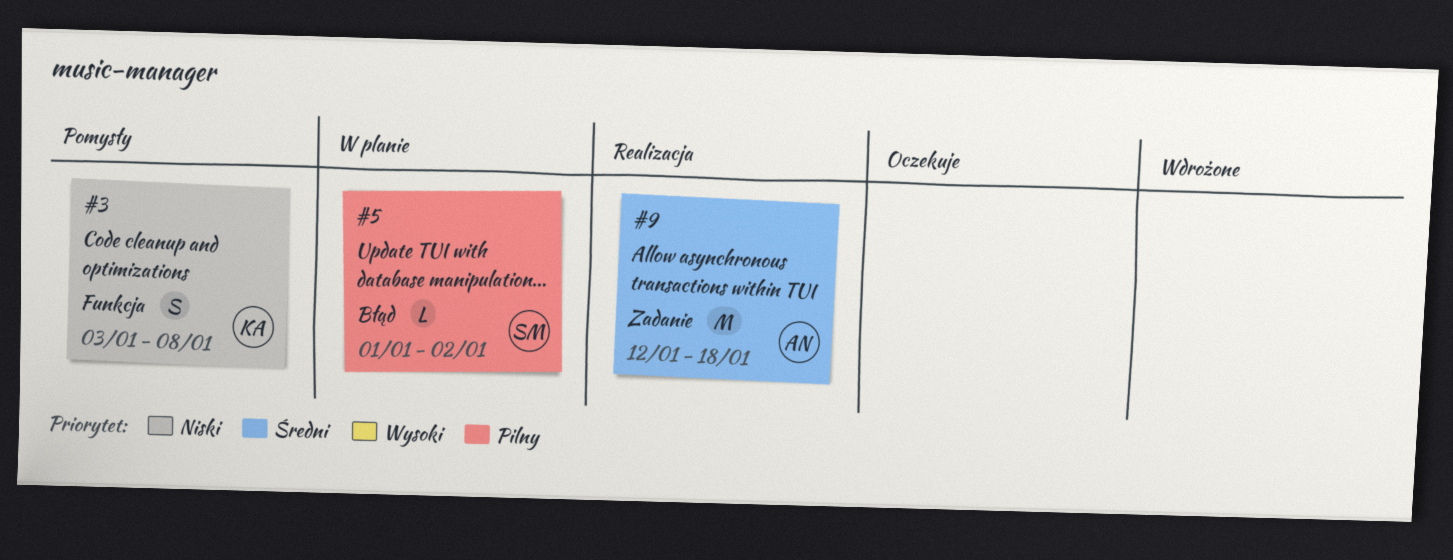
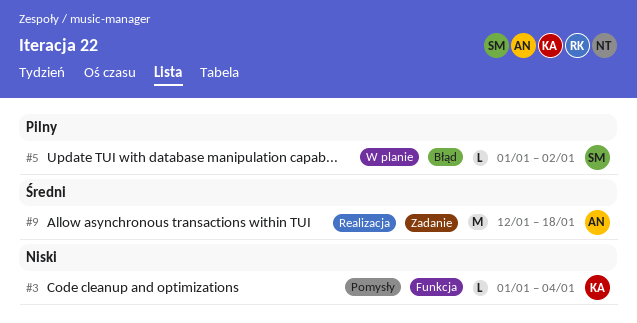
#3, estimate: S -> L
#3, start: Jan 3 -> Jan 1
#3, due: Jan 8 -> Jan 4

